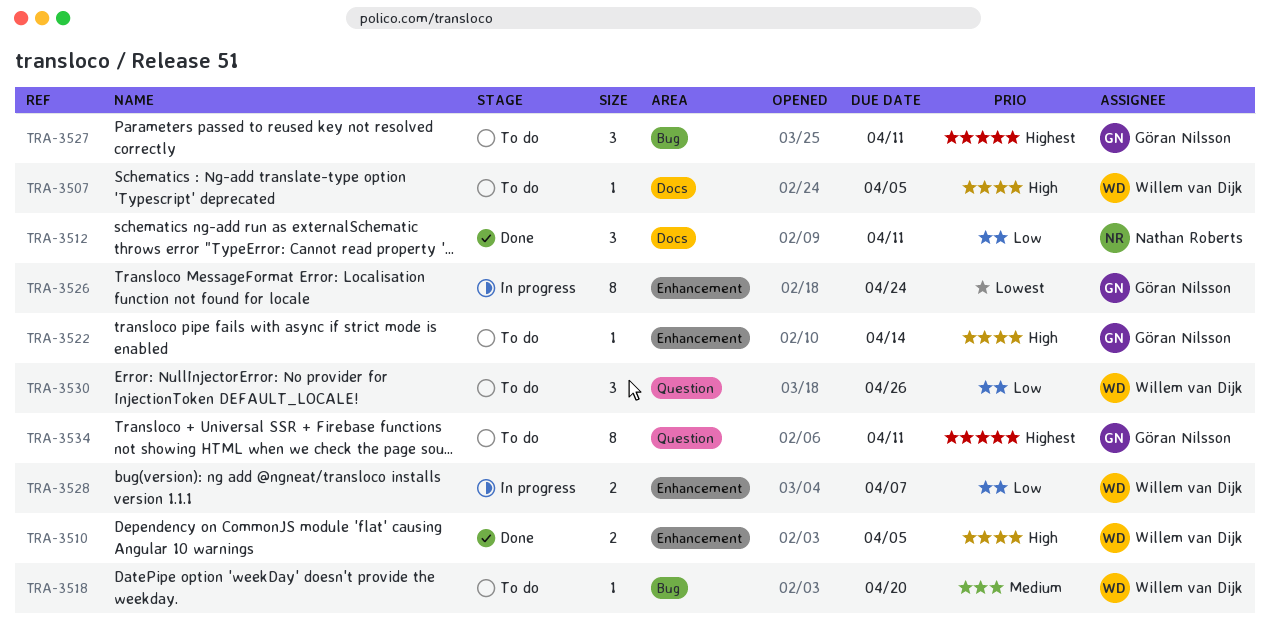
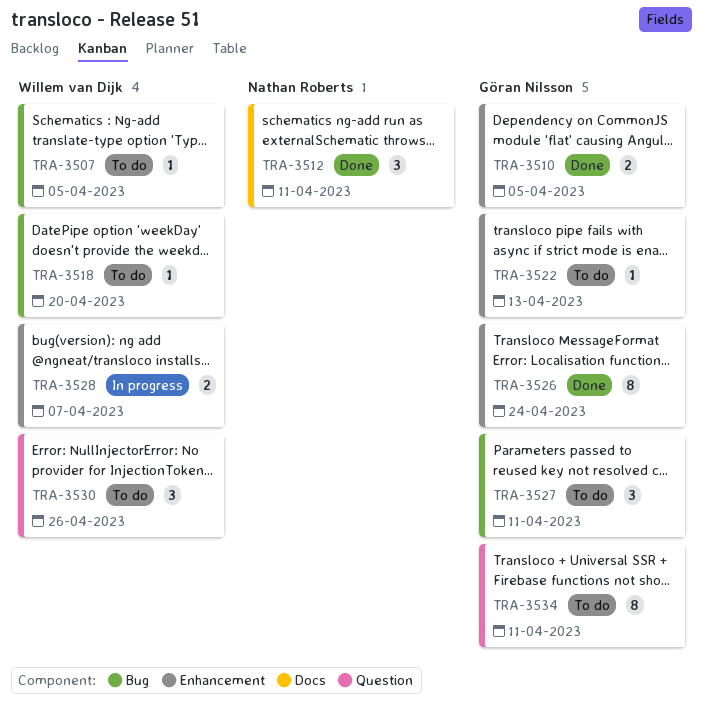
TRA-3507, label: Docs -> Bug
TRA-3510, owner: Willem van Dijk -> Göran Nilsson
TRA-3522, due: Apr 14 -> Apr 13
TRA-3526, status: In progress -> Done

